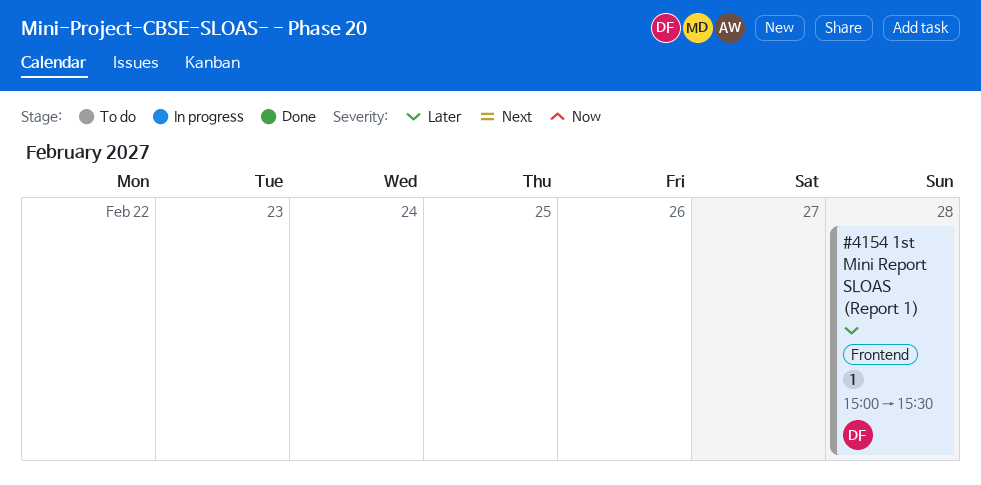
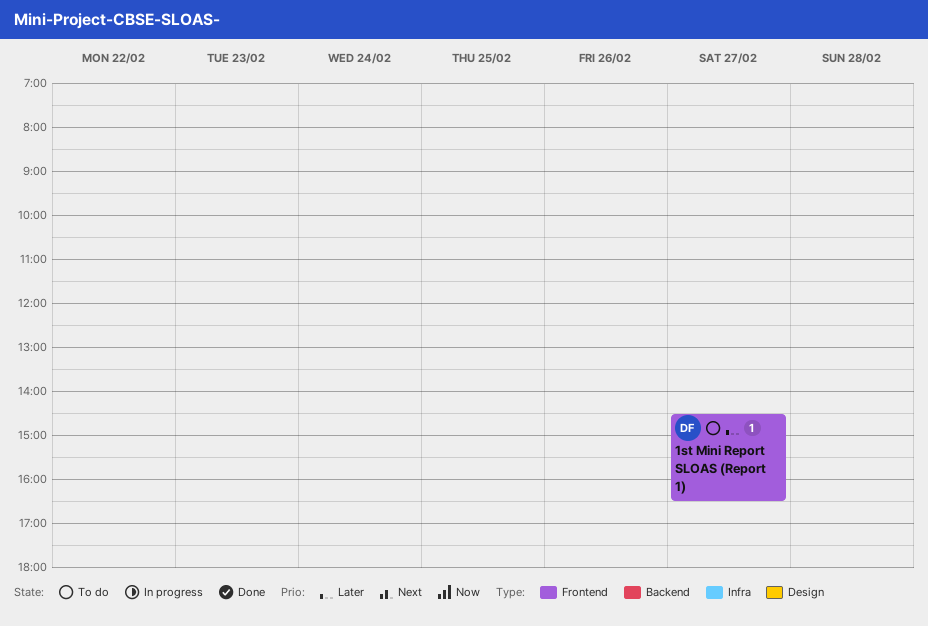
1st Mini Report SLOAS (Report 1), day: Feb 28 -> Feb 27
1st Mini Report SLOAS (Report 1), begins: 15:00 -> 14:30
1st Mini Report SLOAS (Report 1), ends: 15:30 -> 16:30

